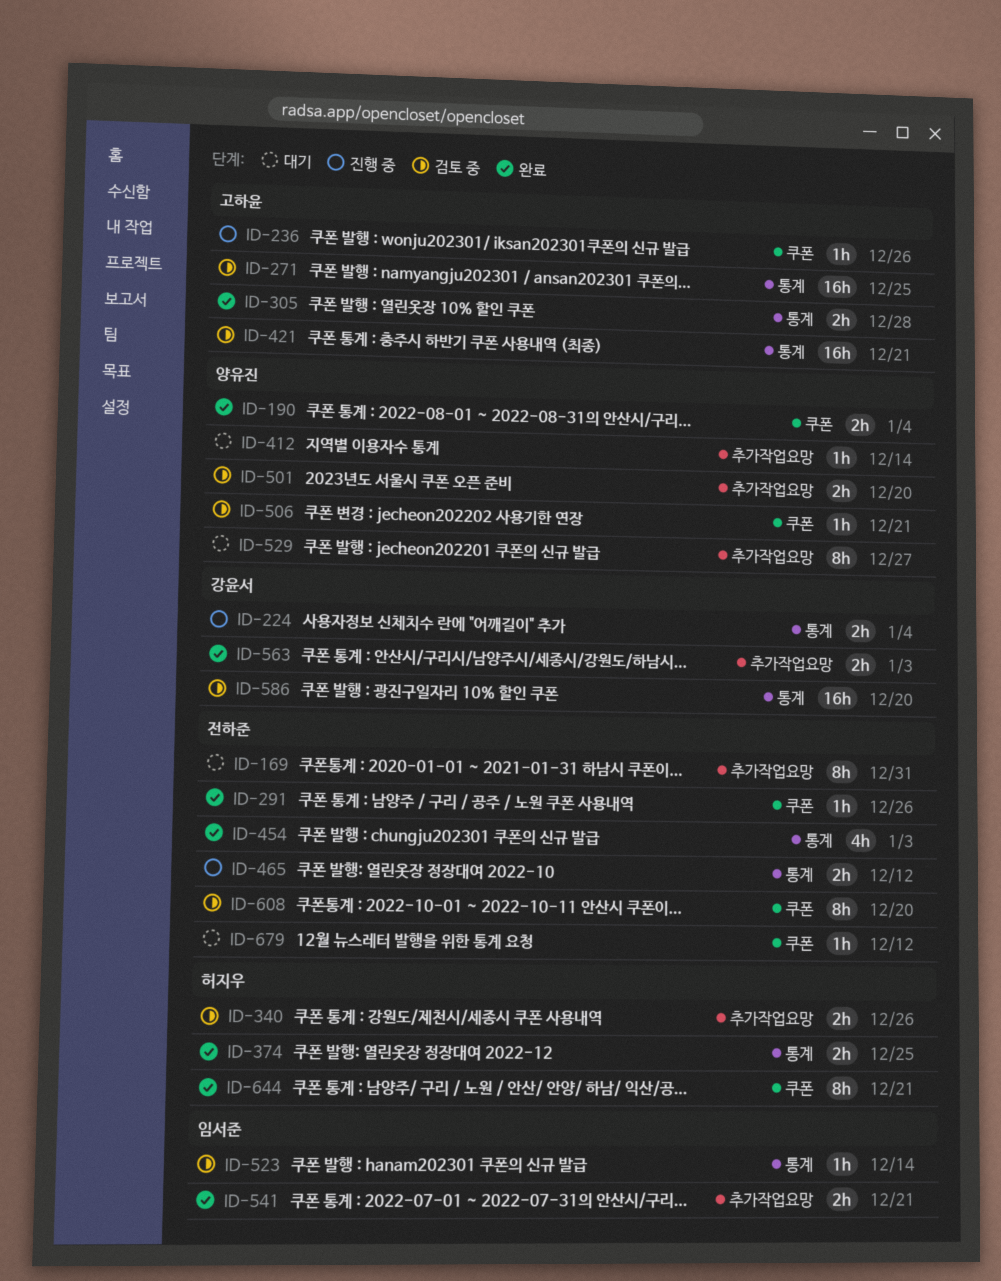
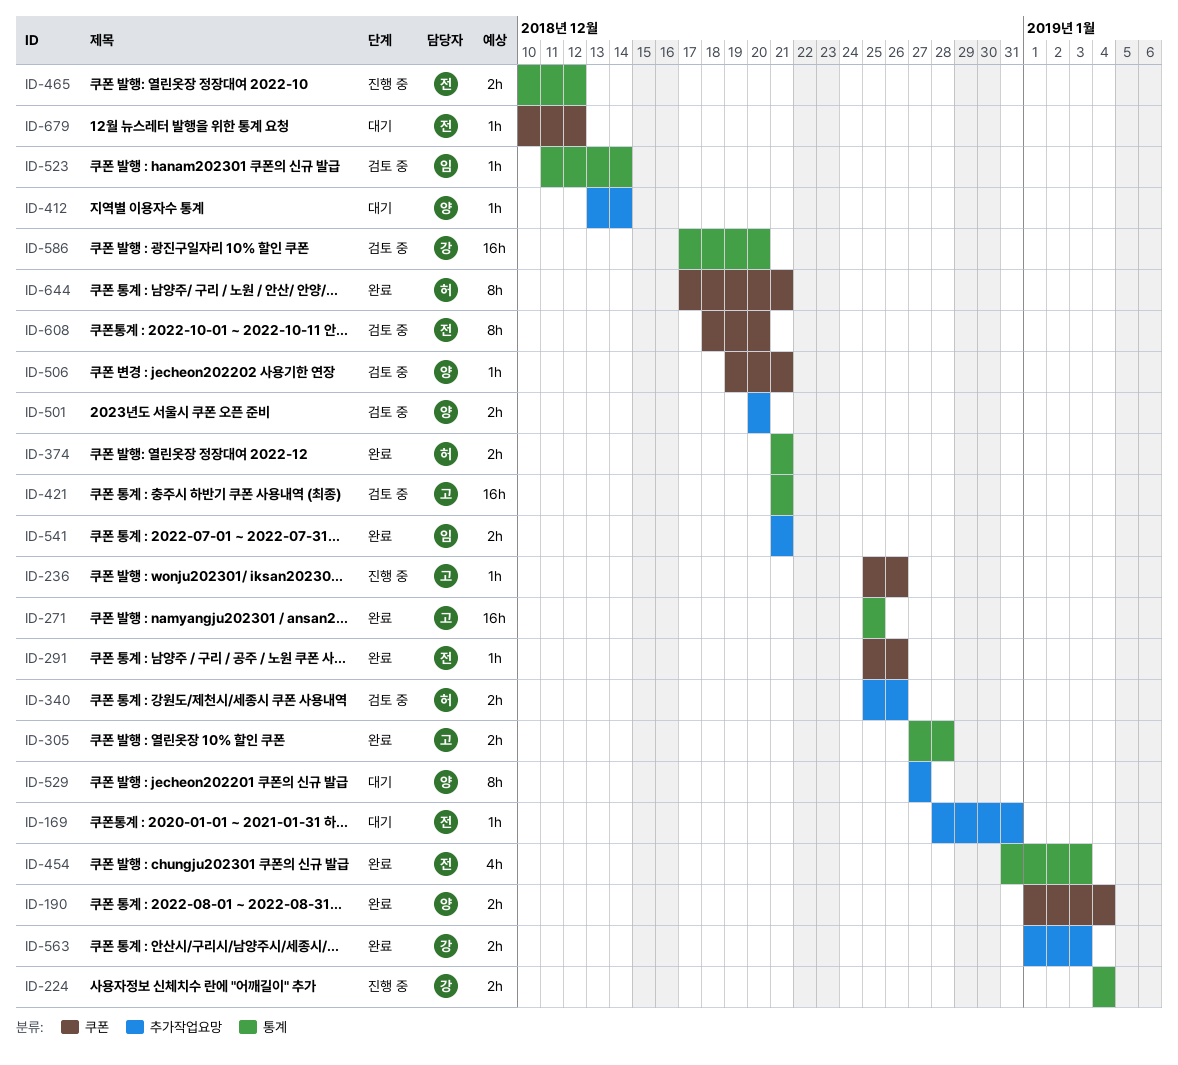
ID-169, estimate: 8h -> 1h
ID-271, status: 검토 중 -> 완료
ID-374, due: Dec 25 -> Dec 21

